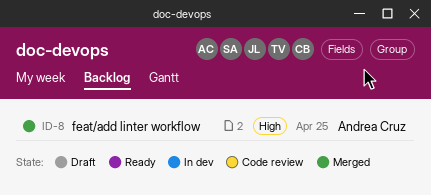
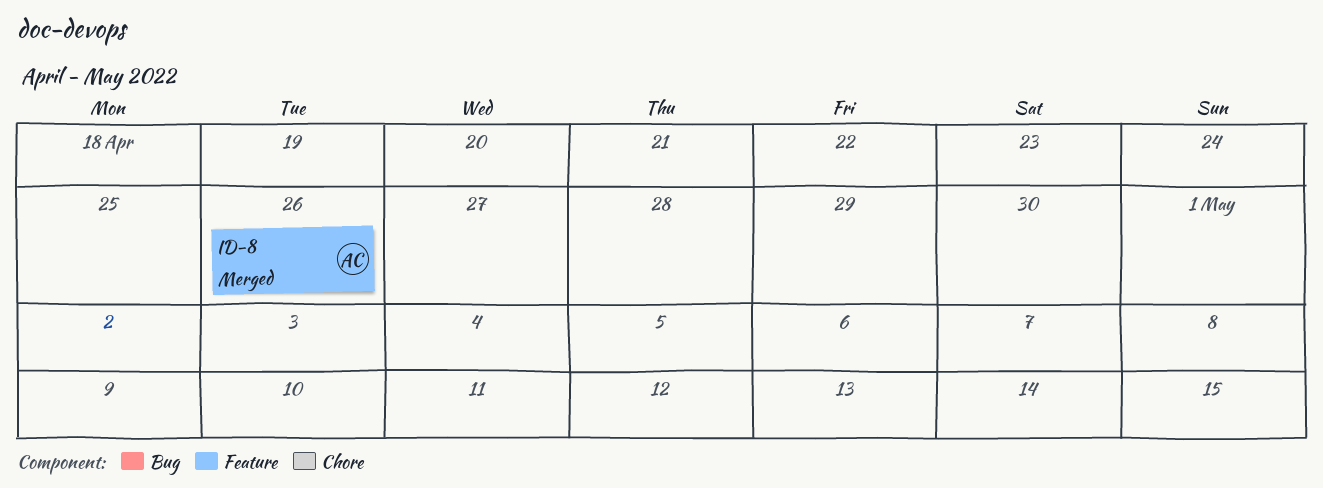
ID-8, due: Apr 25 -> Apr 26

